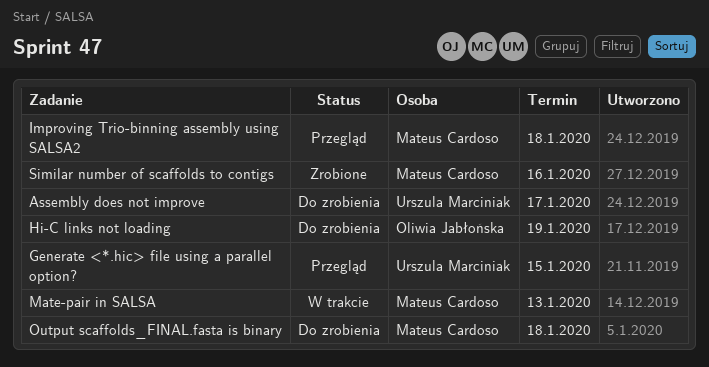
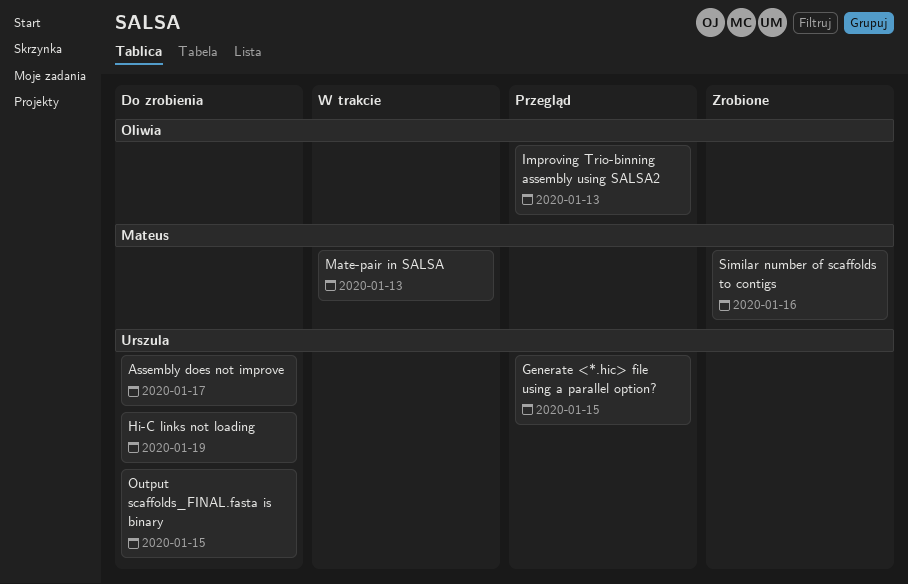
Hi-C links not loading, owner: Oliwia Jabłońska -> Urszula Marciniak
Improving Trio-binning assembly using SALSA2, owner: Mateus Cardoso -> Oliwia Jabłońska
Improving Trio-binning assembly using SALSA2, due: Jan 18 -> Jan 13
Output scaffolds_FINAL.fasta is binary, owner: Mateus Cardoso -> Urszula Marciniak
Output scaffolds_FINAL.fasta is binary, due: Jan 18 -> Jan 15

